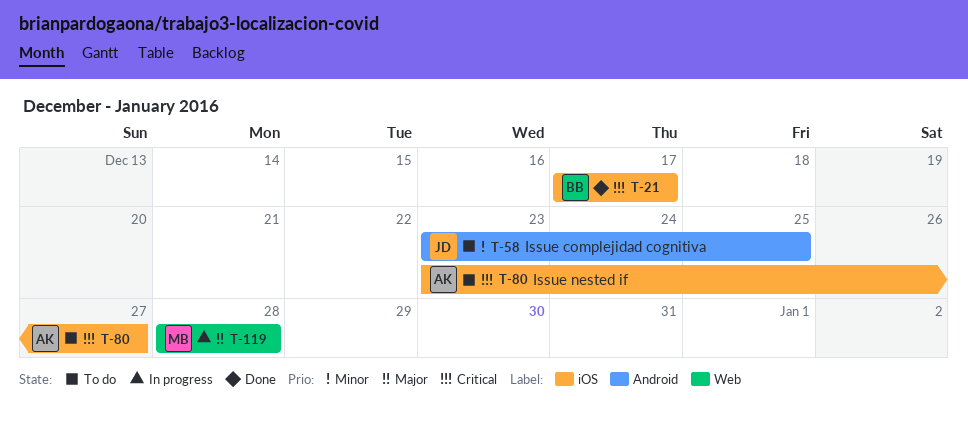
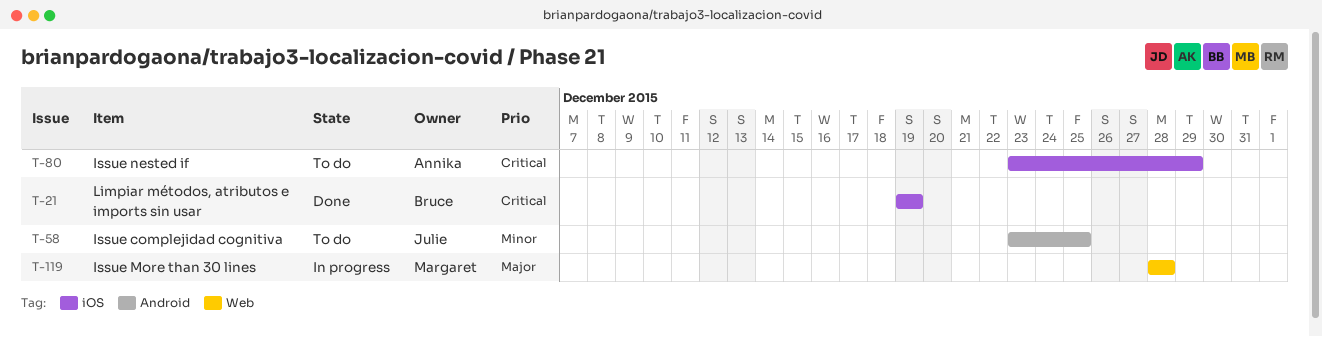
T-21, start: Dec 17 -> Dec 19
T-21, due: Dec 17 -> Dec 19
T-80, due: Dec 27 -> Dec 29

